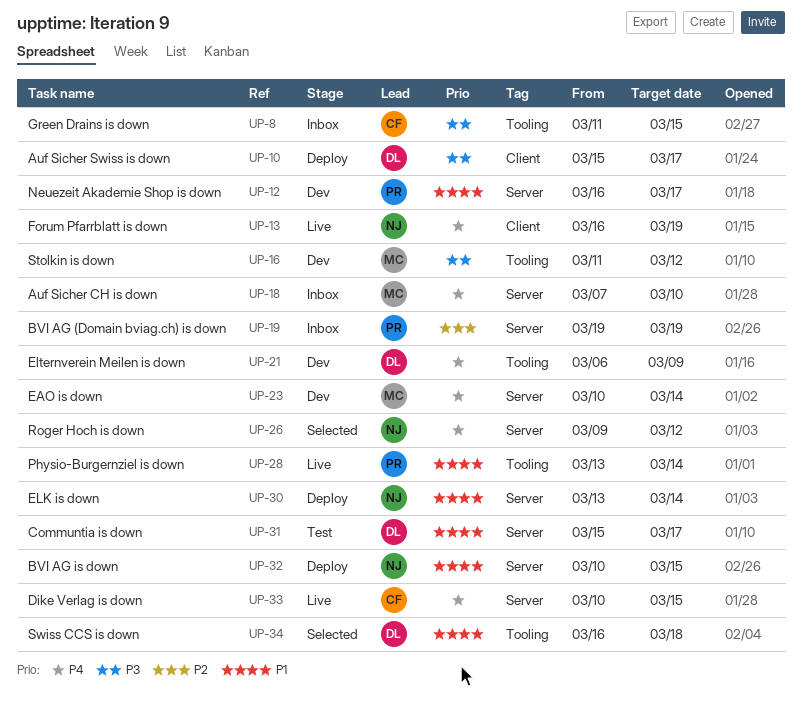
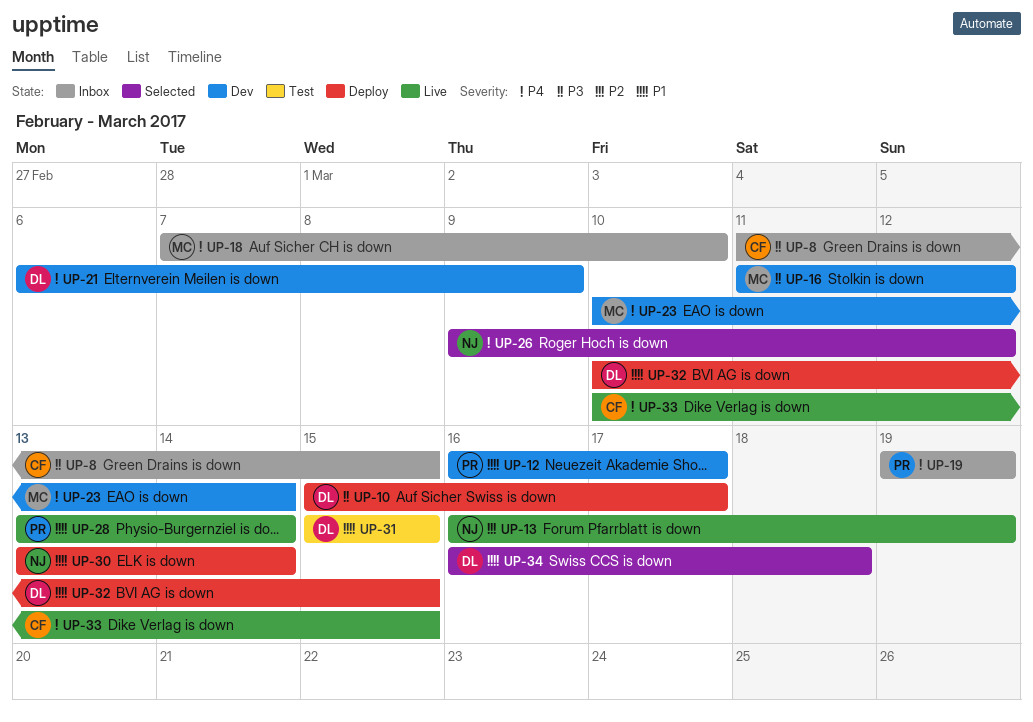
UP-13, priority: P4 -> P2
UP-19, priority: P2 -> P4
UP-31, due: Mar 17 -> Mar 15
UP-32, owner: NJ -> DL

